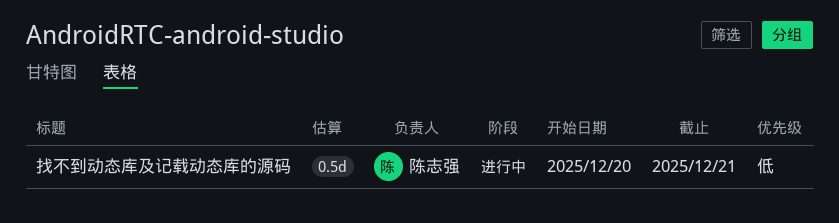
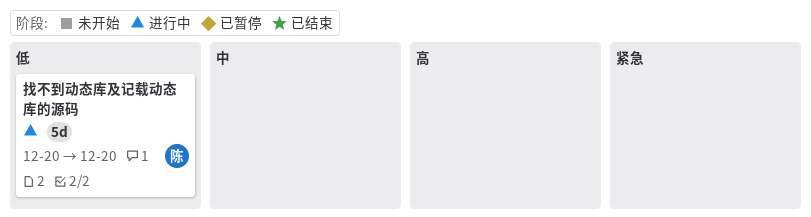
找不到动态库及记载动态库的源码, estimate: 0.5d -> 5d
找不到动态库及记载动态库的源码, due: Dec 21 -> Dec 20

